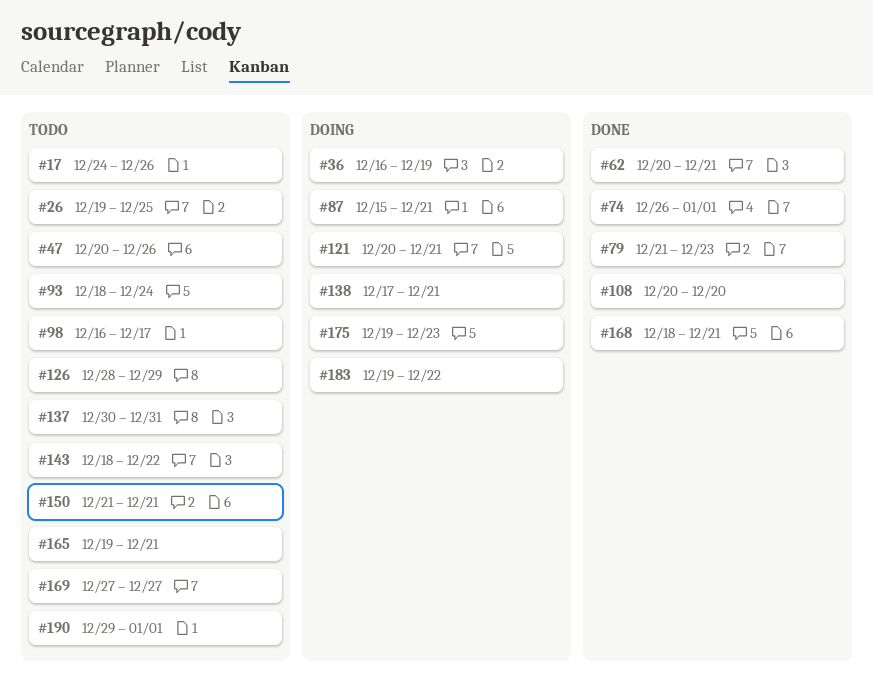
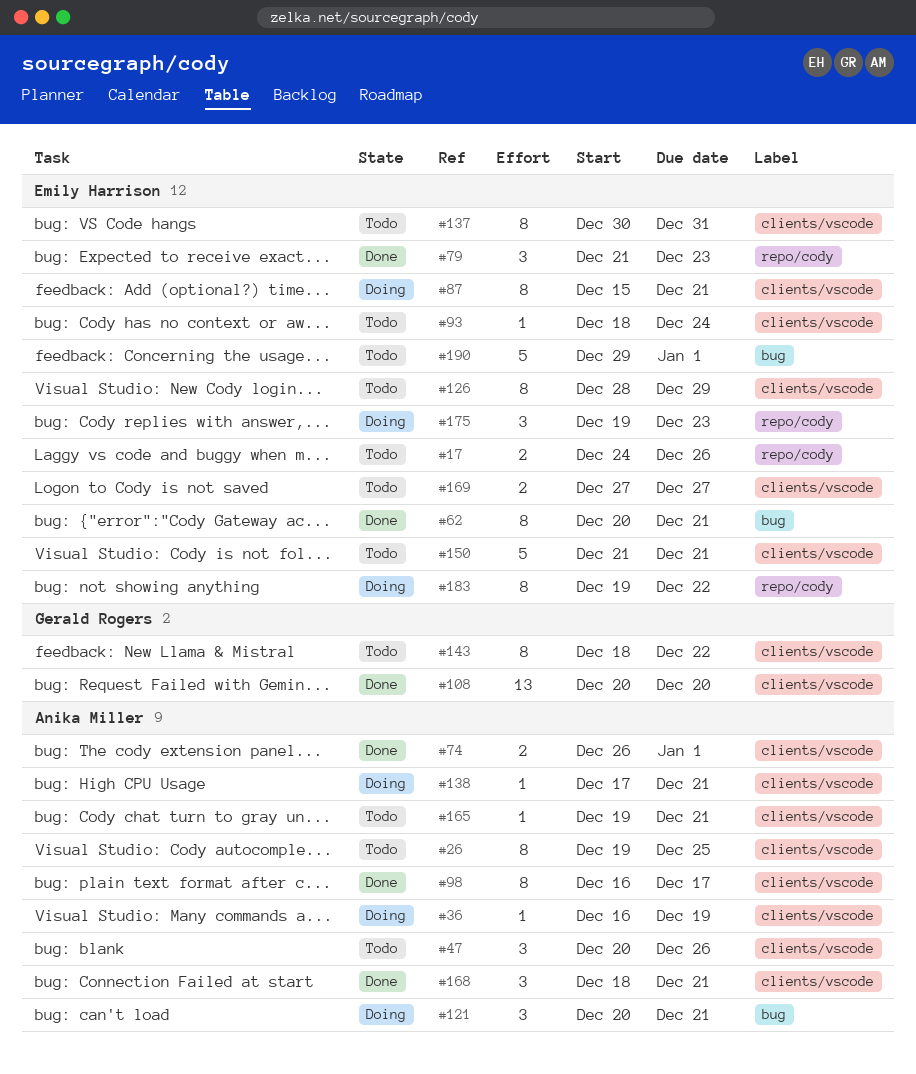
#98, status: Todo -> Done

